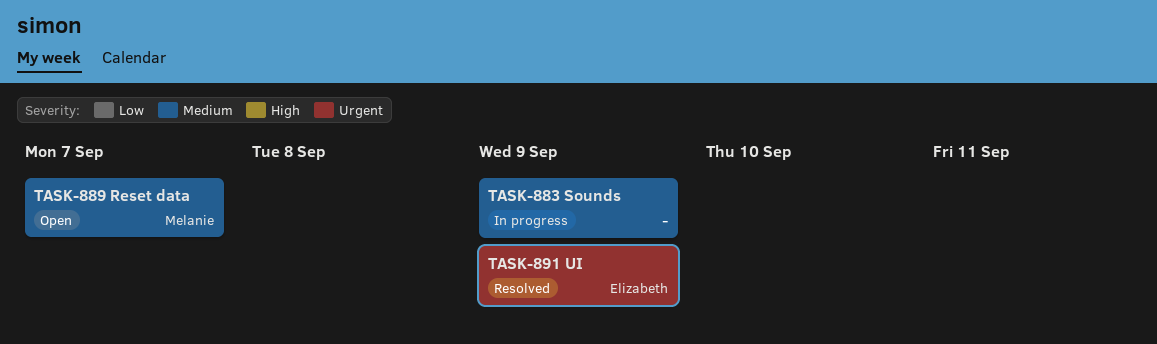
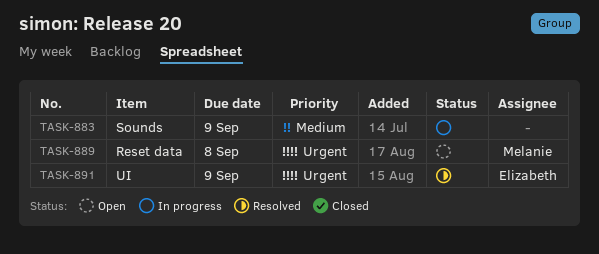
TASK-889, priority: Medium -> Urgent
TASK-889, due: Sep 7 -> Sep 8

